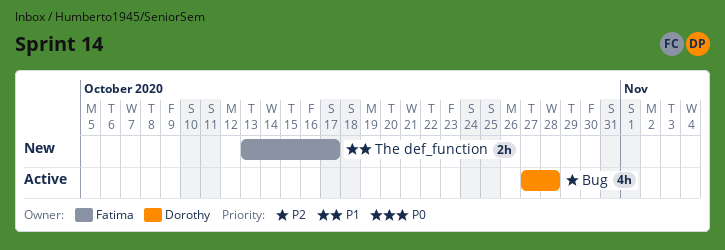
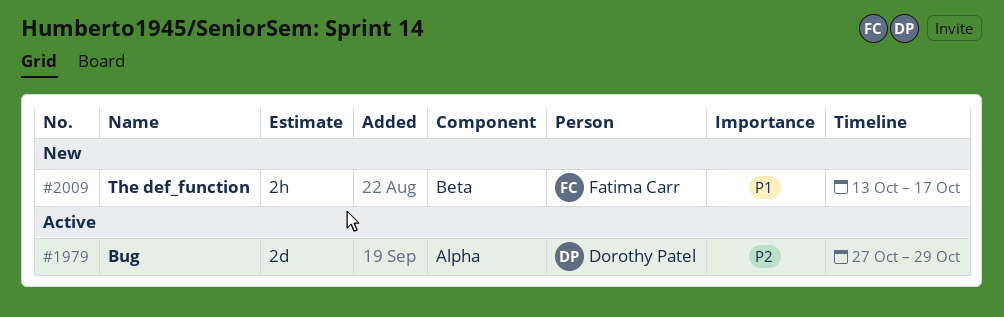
Bug, estimate: 4h -> 2d
Bug, due: Oct 28 -> Oct 29

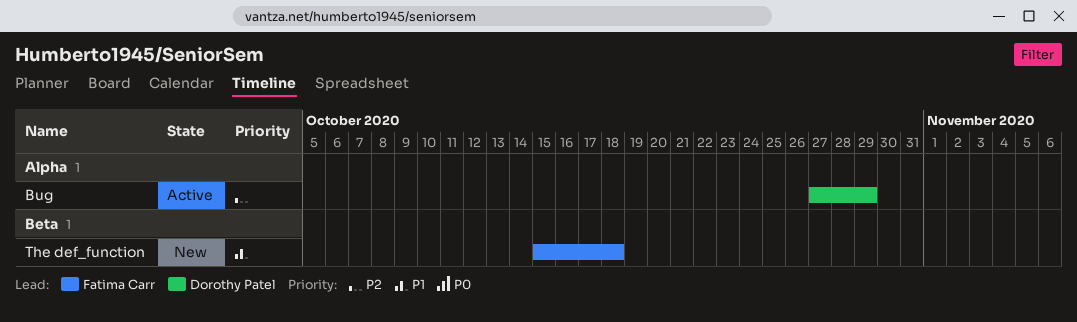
The def_function, start: Oct 13 -> Oct 15
The def_function, due: Oct 17 -> Oct 18

